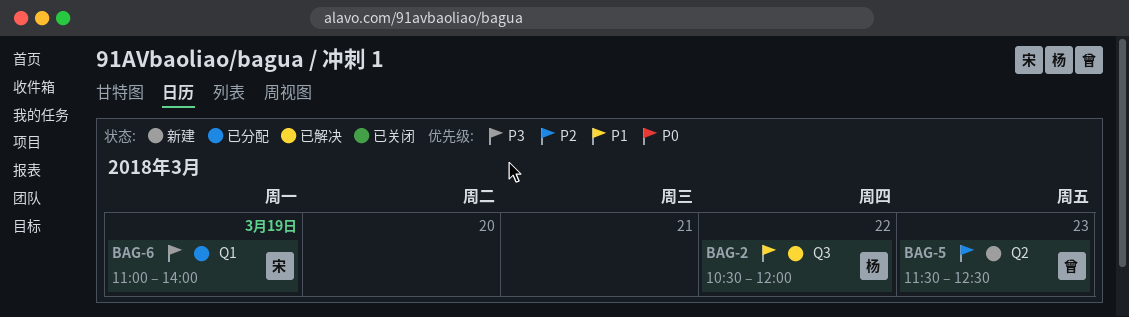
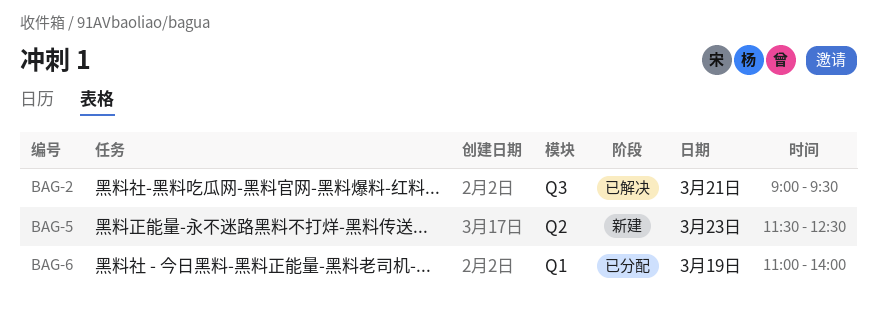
BAG-2, day: Mar 22 -> Mar 21
BAG-2, begins: 10:30 -> 09:00
BAG-2, ends: 12:00 -> 09:30

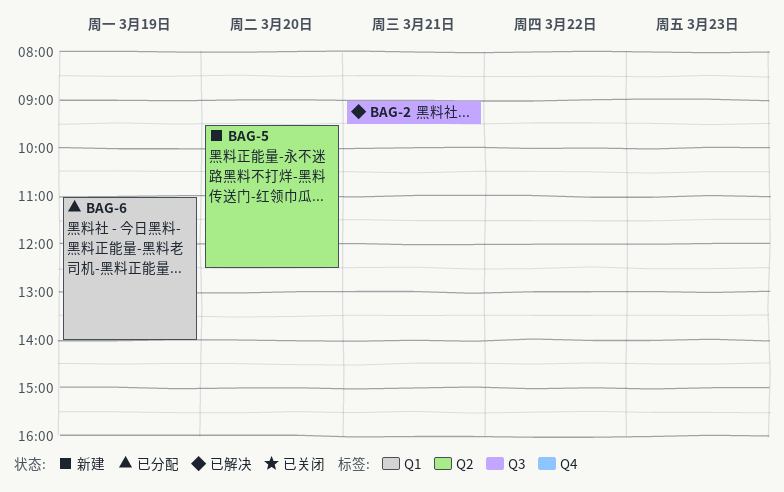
BAG-5, day: Mar 23 -> Mar 20
BAG-5, begins: 11:30 -> 09:30

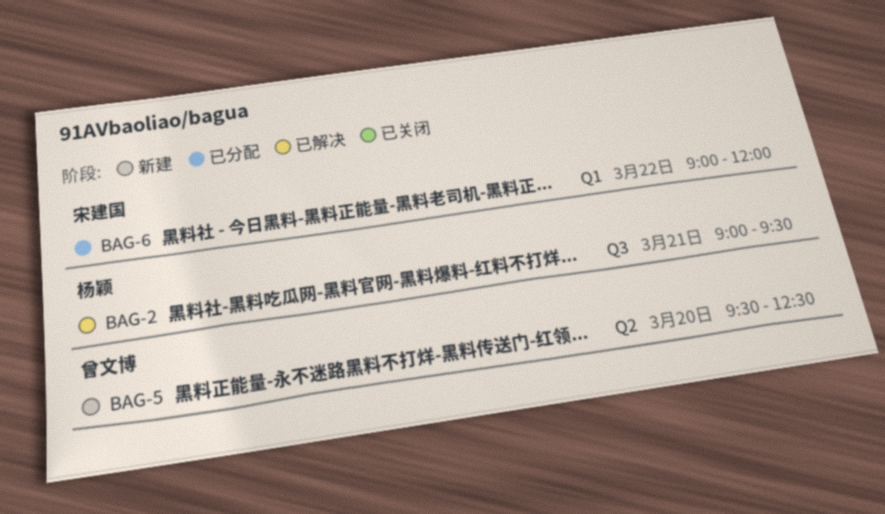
BAG-6, day: Mar 19 -> Mar 22
BAG-6, begins: 11:00 -> 09:00
BAG-6, ends: 14:00 -> 12:00

